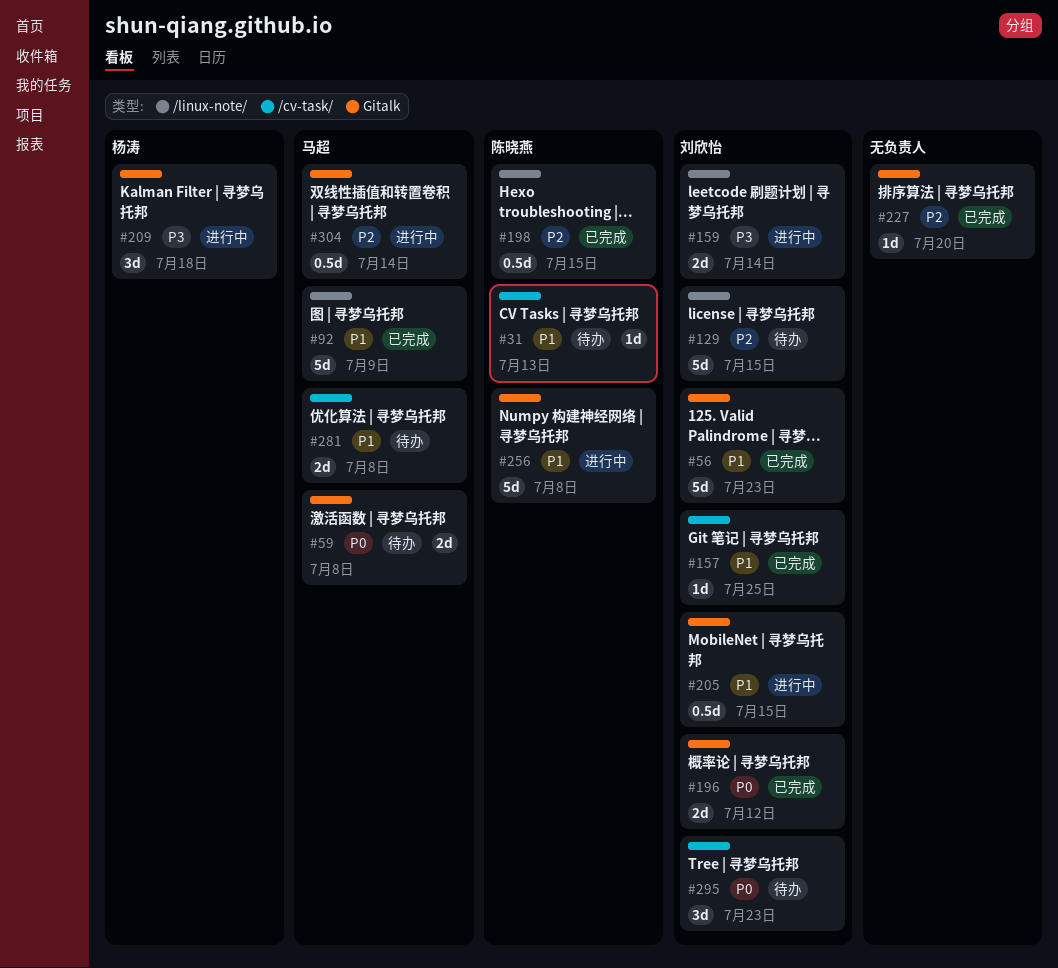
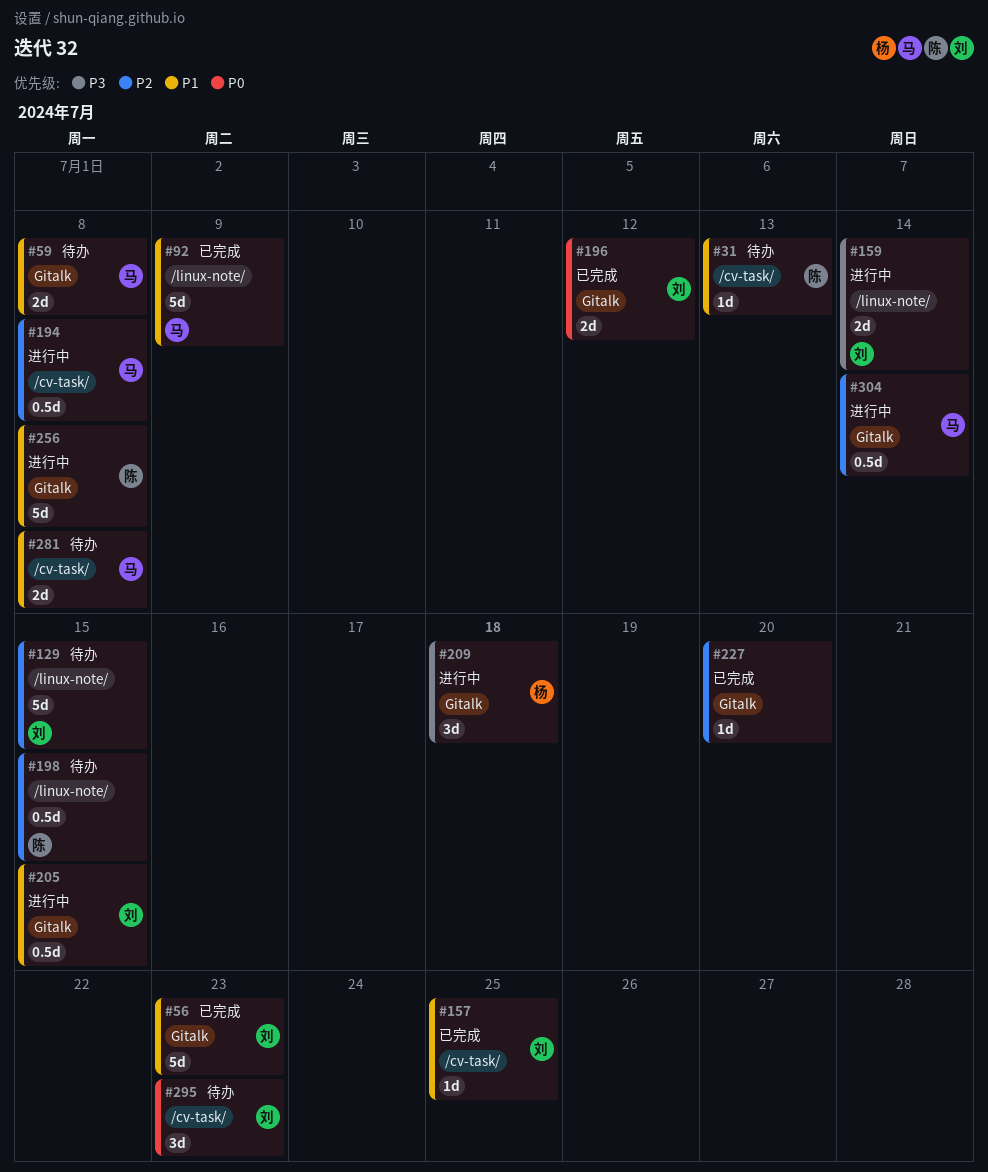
#59, priority: P0 -> P1
#194: none -> present
#198, status: 已完成 -> 待办

